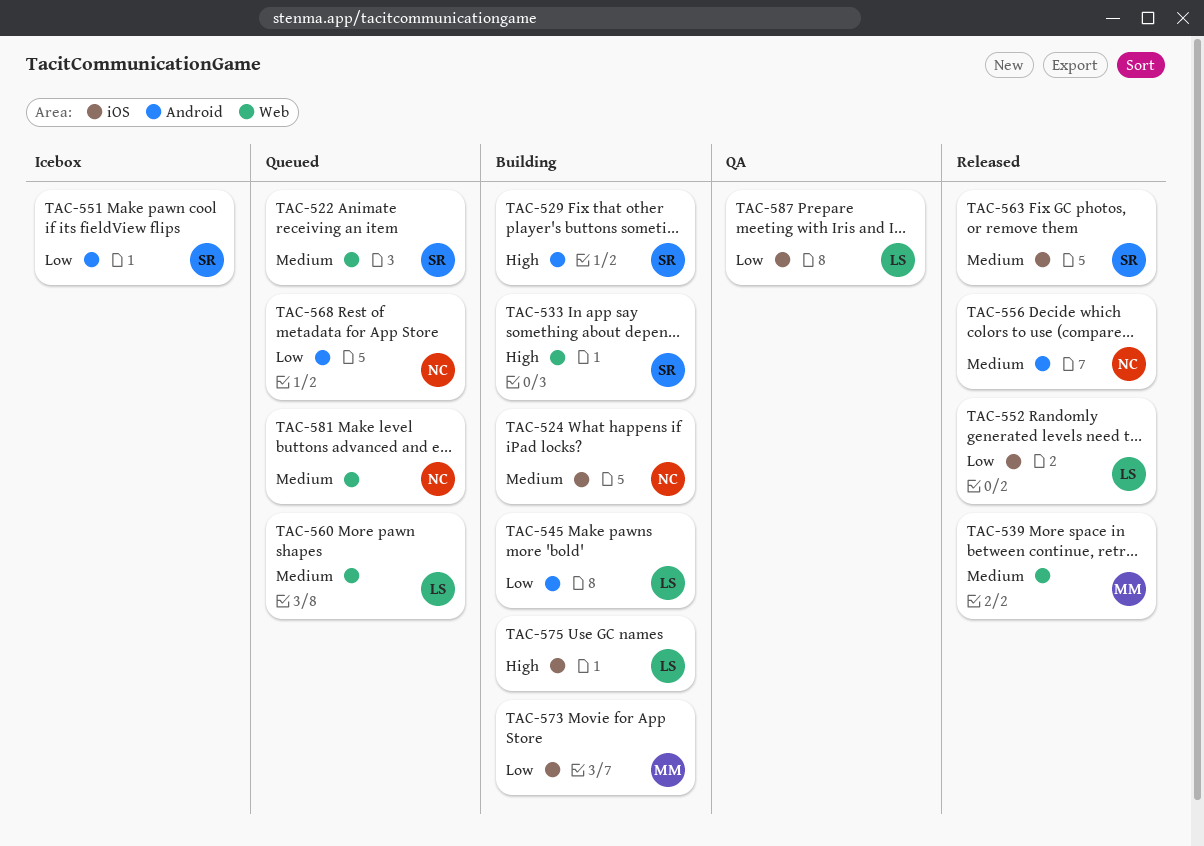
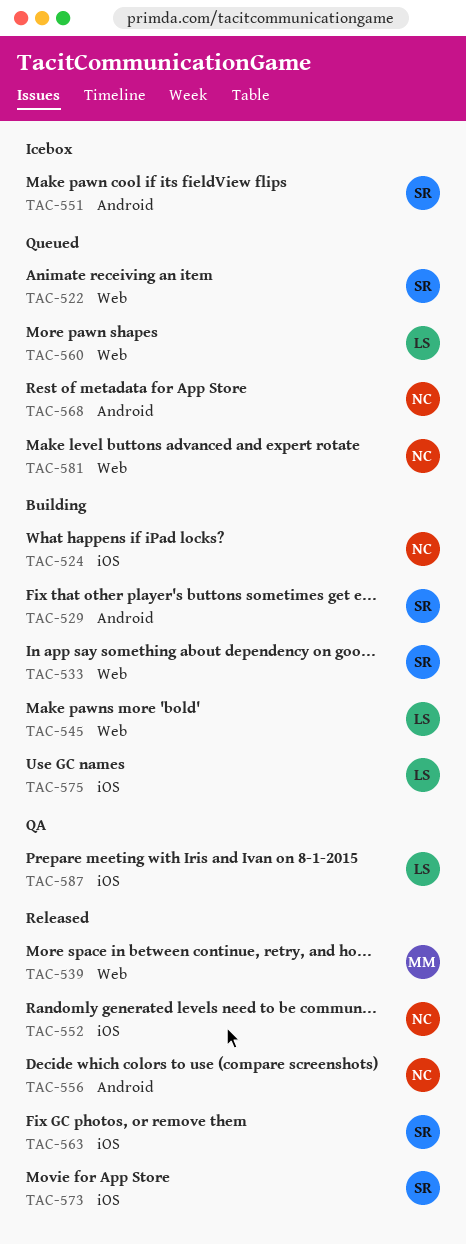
TAC-545, label: Android -> Web
TAC-552, owner: LS -> NC
TAC-573, status: Building -> Released
TAC-573, owner: MM -> SR

